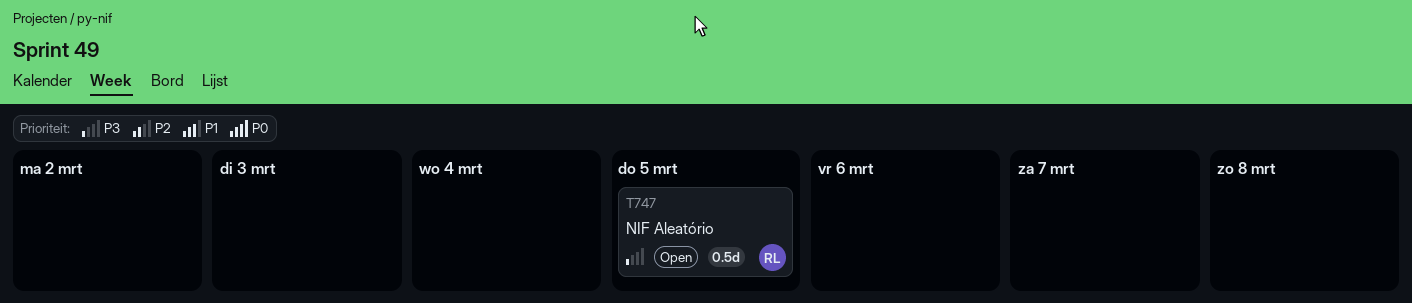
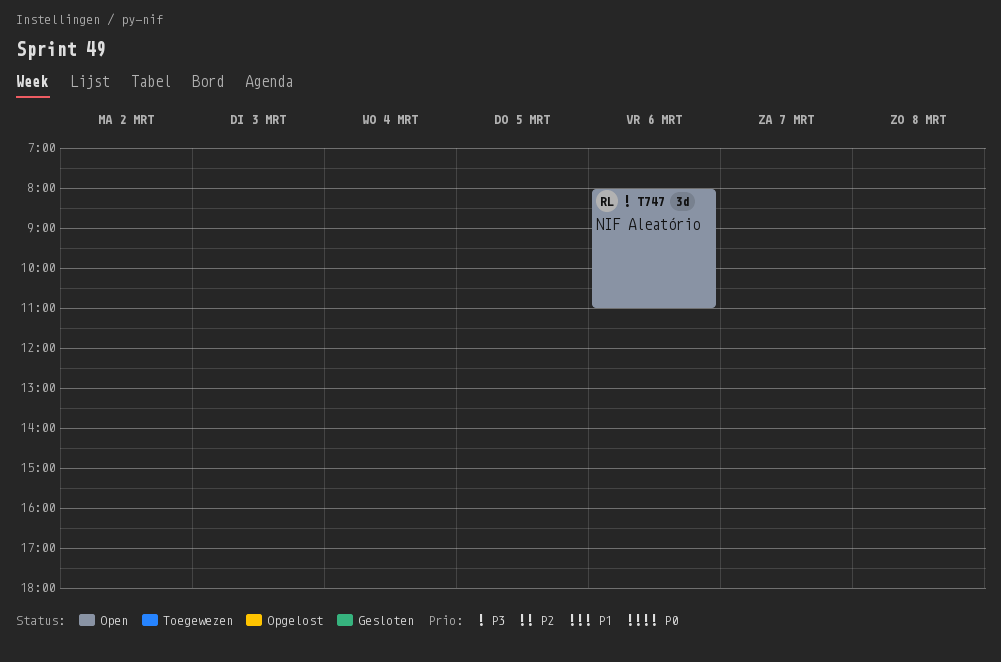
T747, estimate: 0.5d -> 3d
T747, day: Mar 5 -> Mar 6

